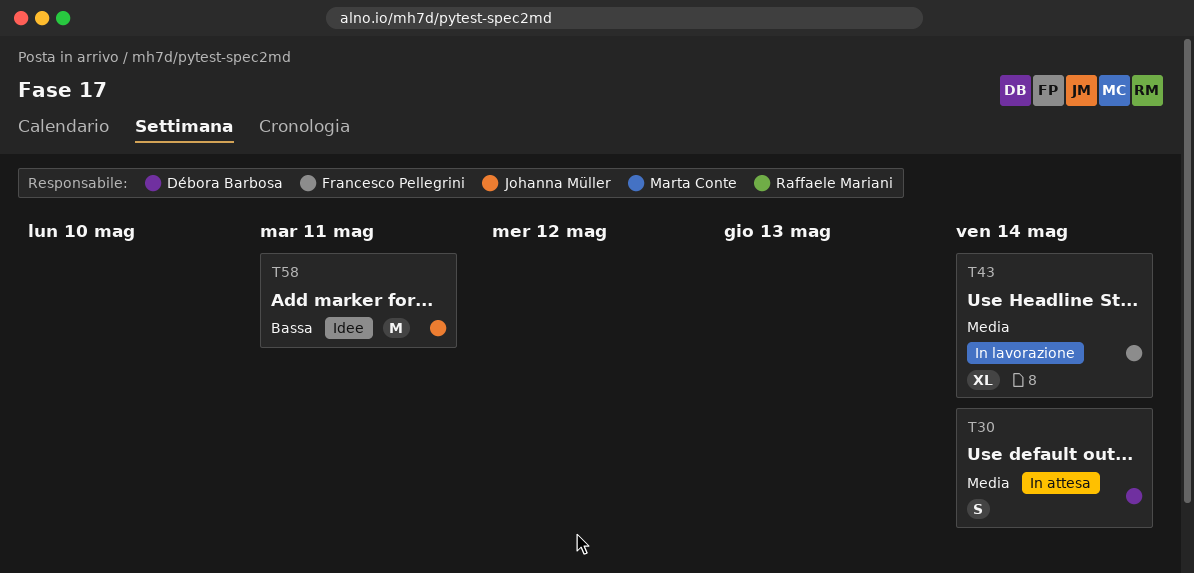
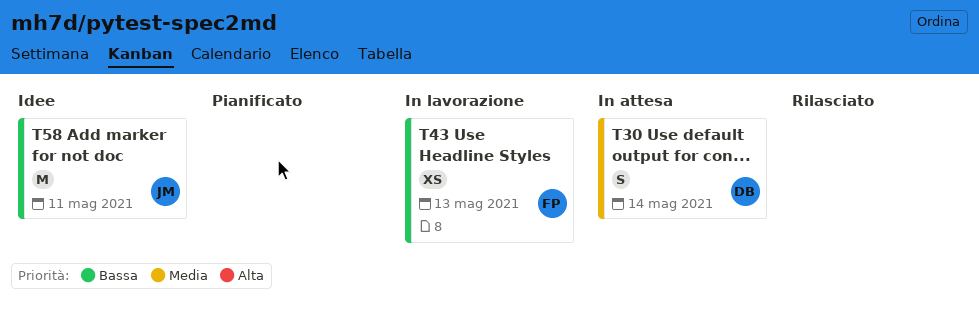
T43, priority: Media -> Bassa
T43, estimate: XL -> XS
T43, due: May 14 -> May 13

